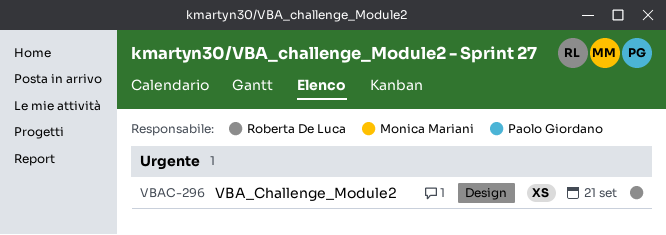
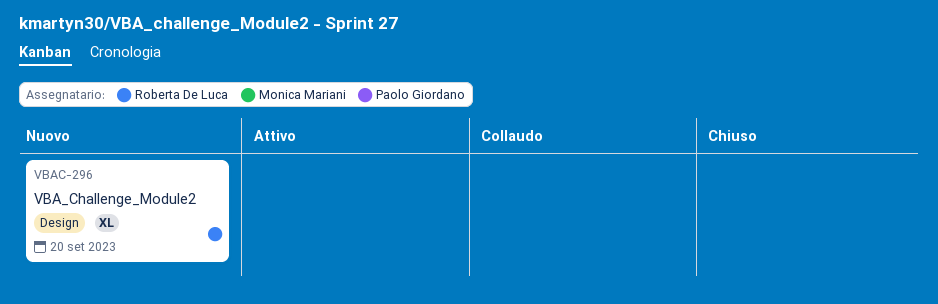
VBAC-296, estimate: XS -> XL
VBAC-296, due: Sep 21 -> Sep 20

